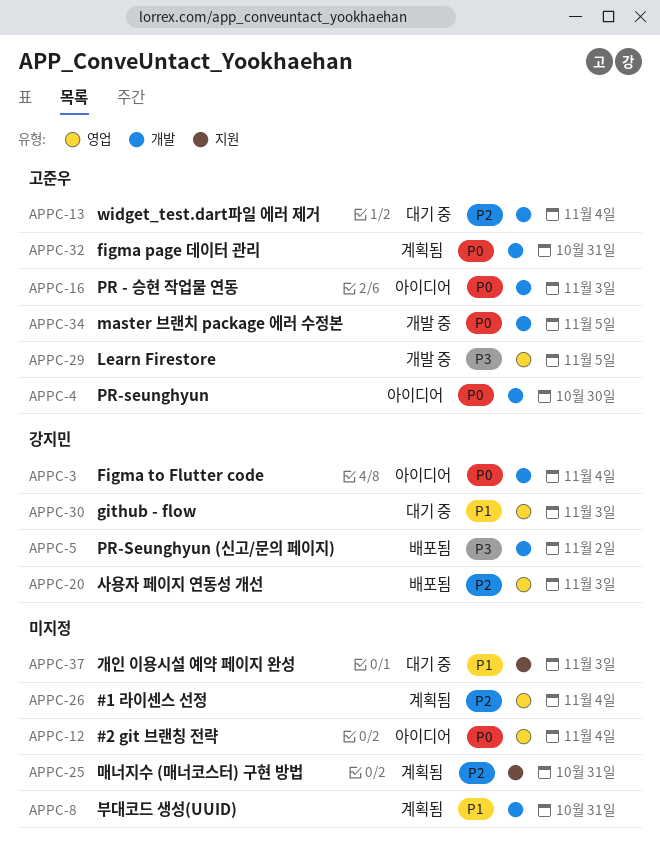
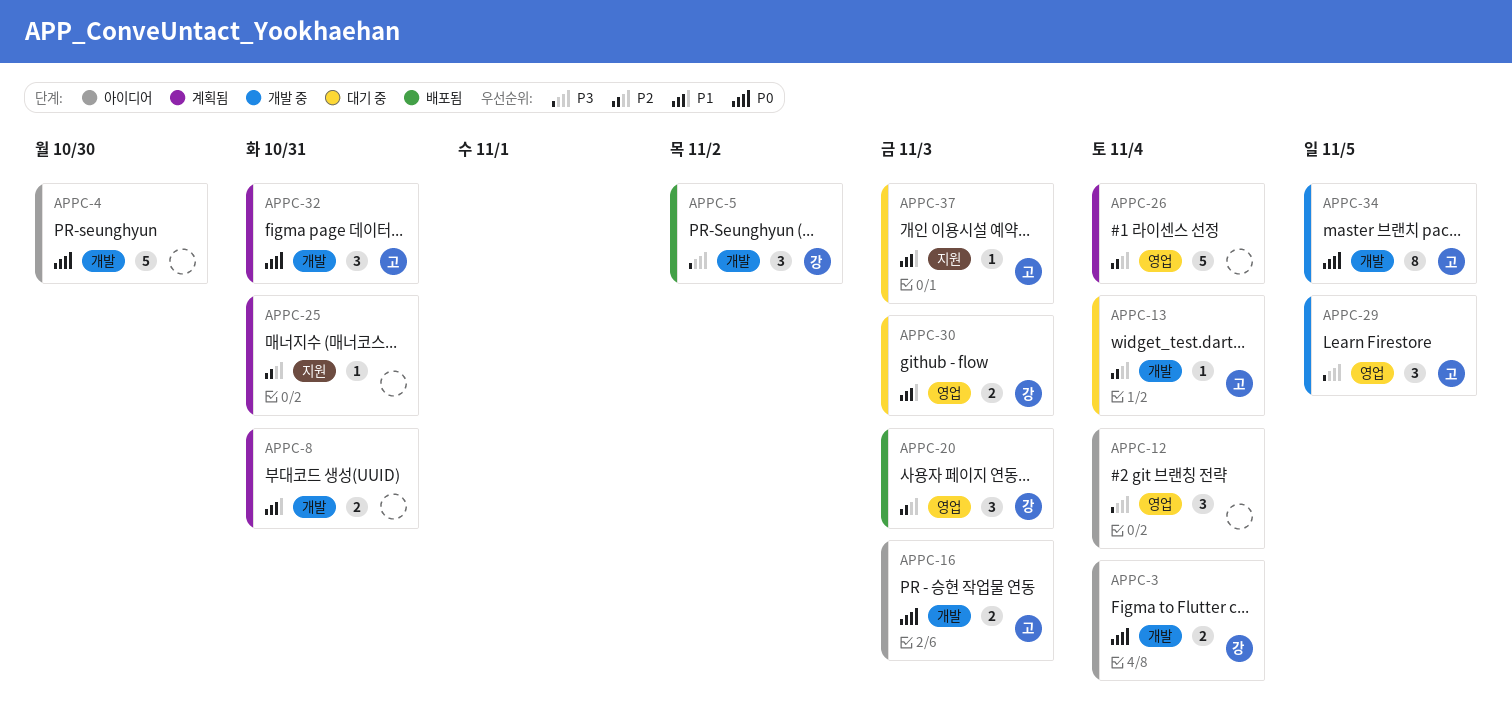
APPC-4, owner: 고준우 -> none
APPC-12, priority: P0 -> P3
APPC-37, owner: none -> 고준우

